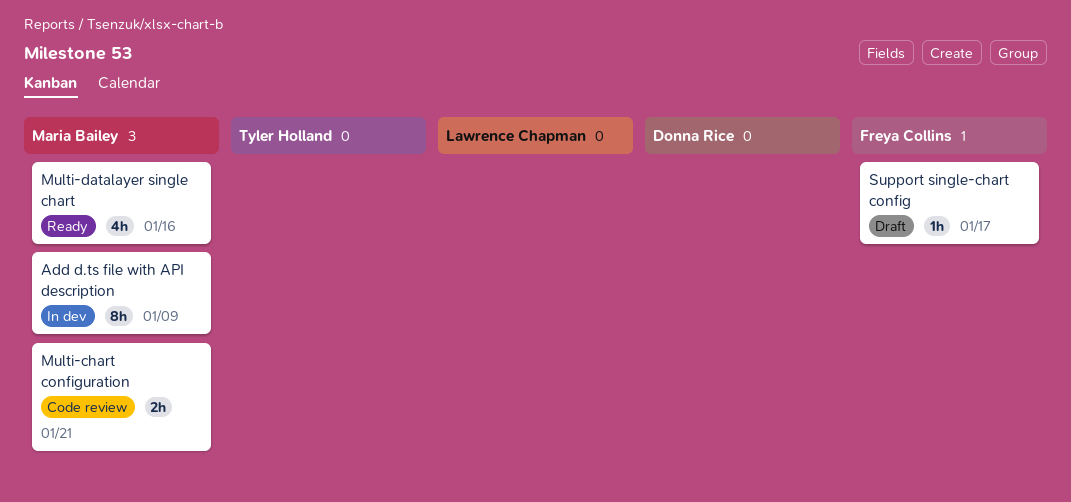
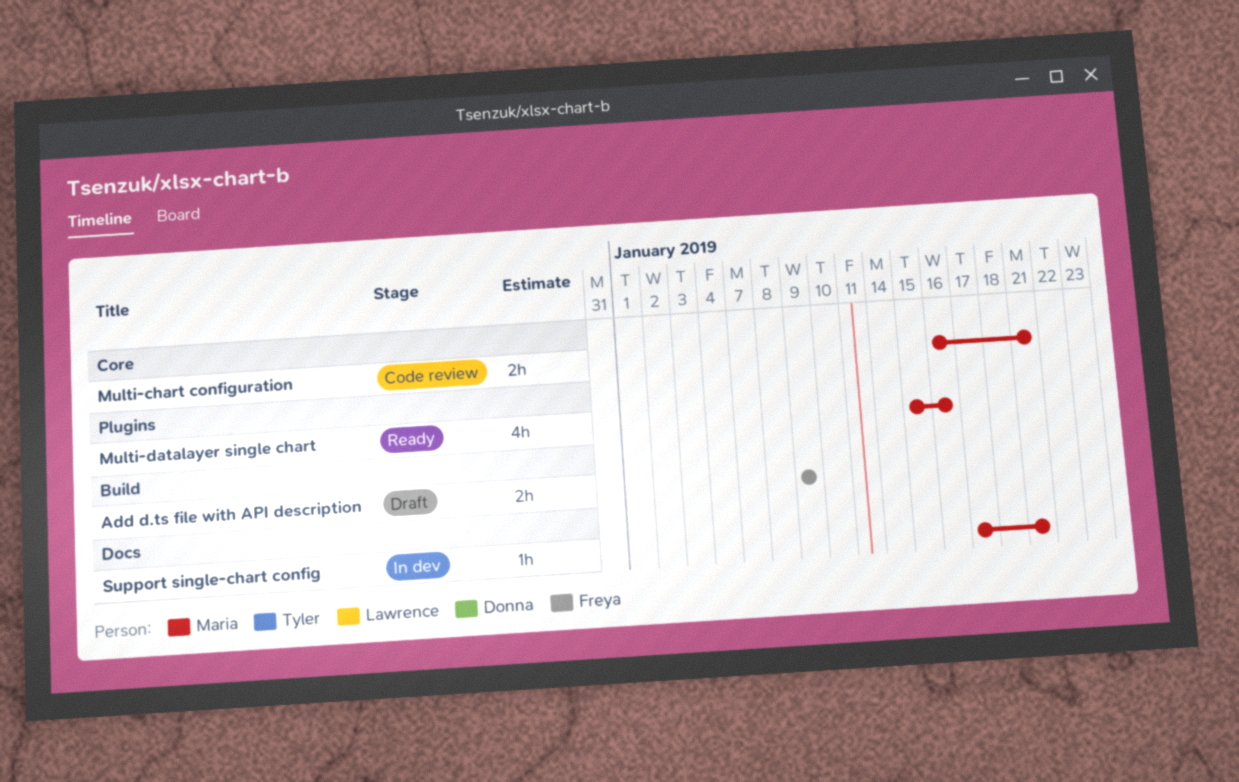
Add d.ts file with API description, status: In dev -> Draft
Add d.ts file with API description, owner: Maria Bailey -> Freya Collins
Add d.ts file with API description, estimate: 8h -> 2h
Support single-chart config, status: Draft -> In dev
Support single-chart config, owner: Freya Collins -> Maria Bailey
Support single-chart config, due: Jan 17 -> Jan 21

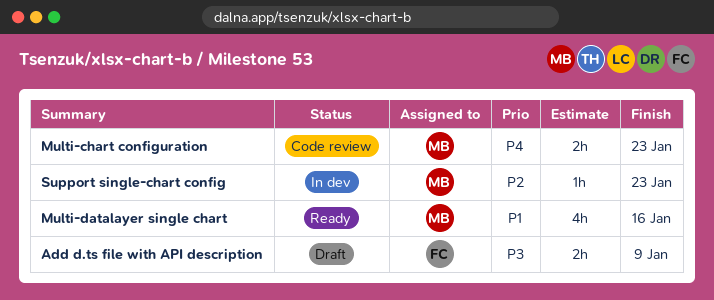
Multi-chart configuration, due: Jan 21 -> Jan 23
Support single-chart config, due: Jan 21 -> Jan 23

